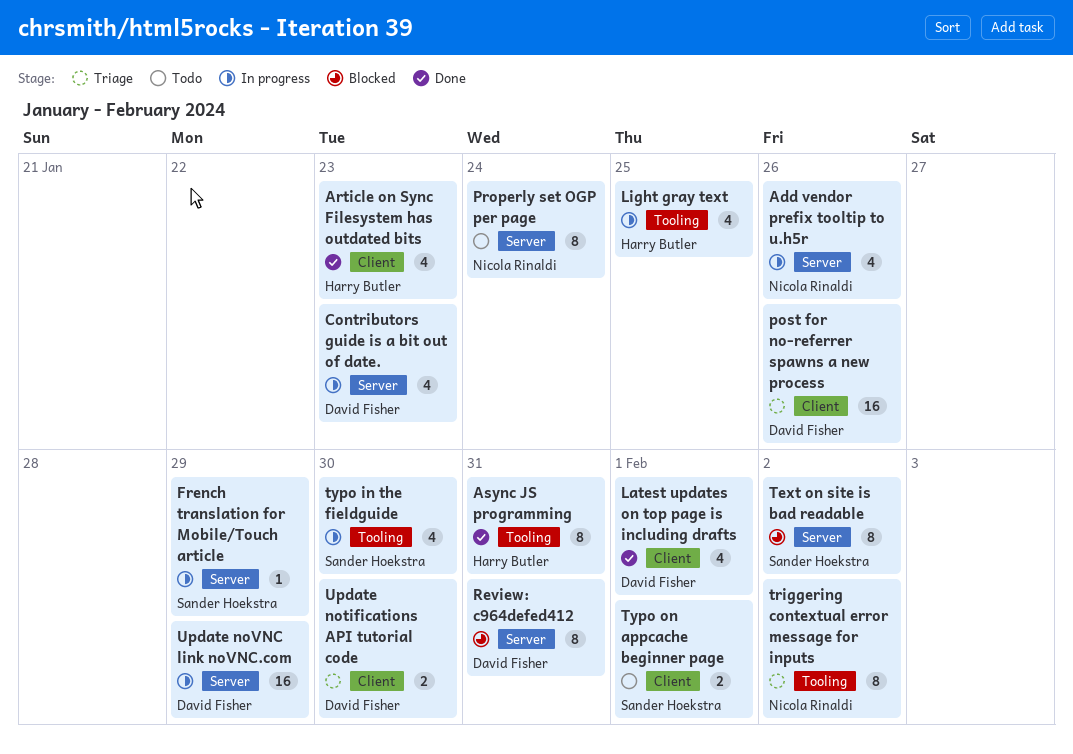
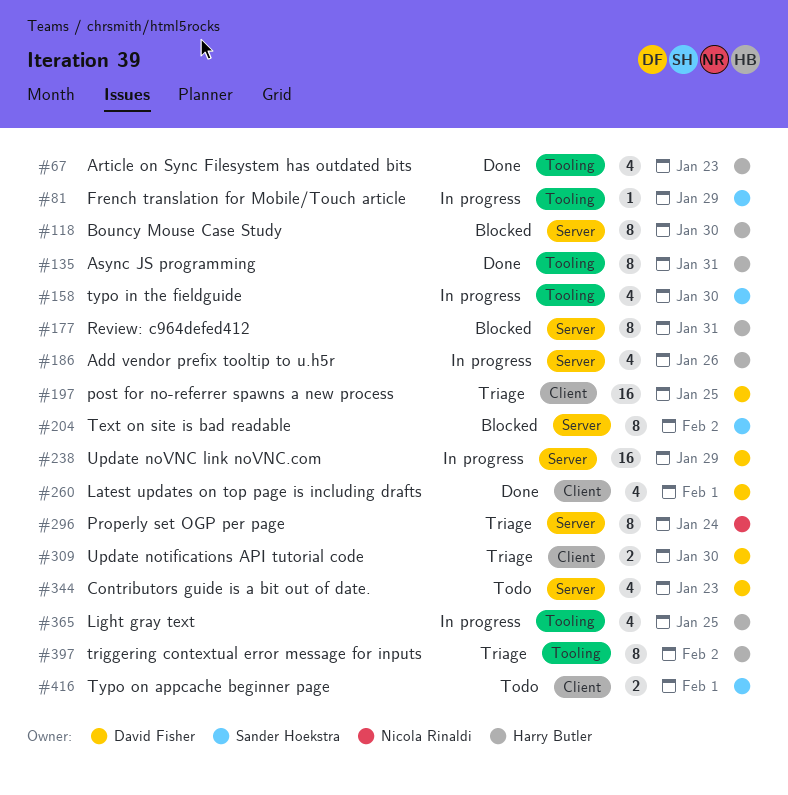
Add vendor prefix tooltip to u.h5r, owner: Nicola Rinaldi -> Harry Butler
Article on Sync Filesystem has outdated bits, label: Client -> Tooling
Bouncy Mouse Case Study: none -> present
Contributors guide is a bit out of date., status: In progress -> Todo
French translation for Mobile/Touch article, label: Server -> Tooling
post for no-referrer spawns a new process, due: Jan 26 -> Jan 25
Properly set OGP per page, status: Todo -> Triage
Review: c964defed412, owner: David Fisher -> Harry Butler
triggering contextual error message for inputs, owner: Nicola Rinaldi -> Harry Butler

